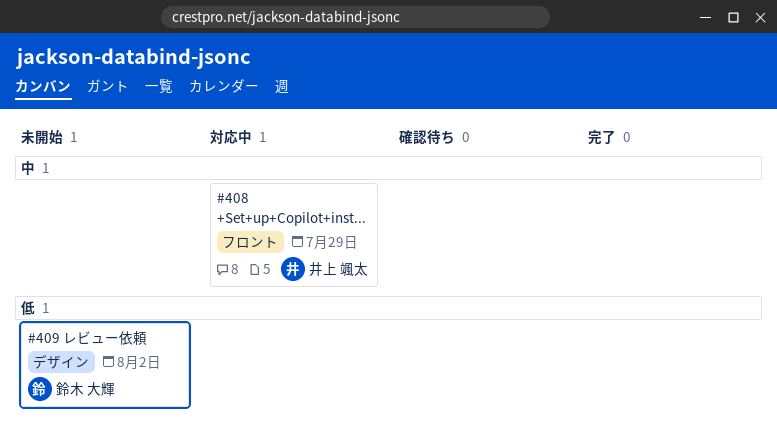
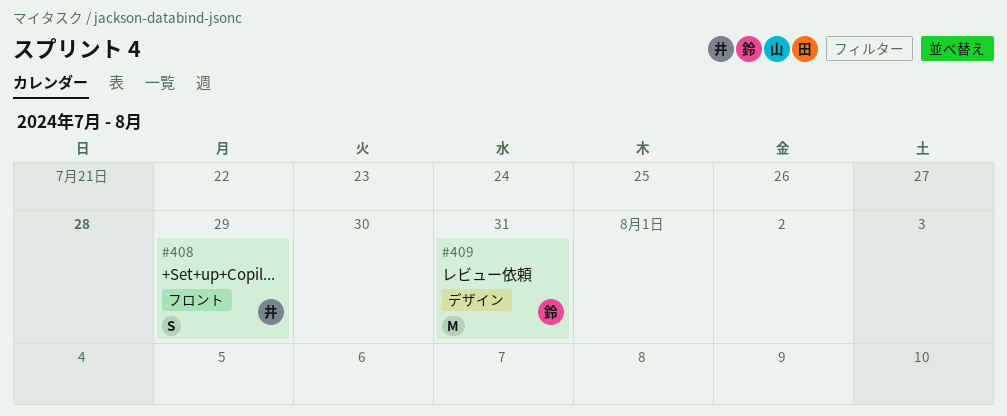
#409, due: Aug 2 -> Jul 31

